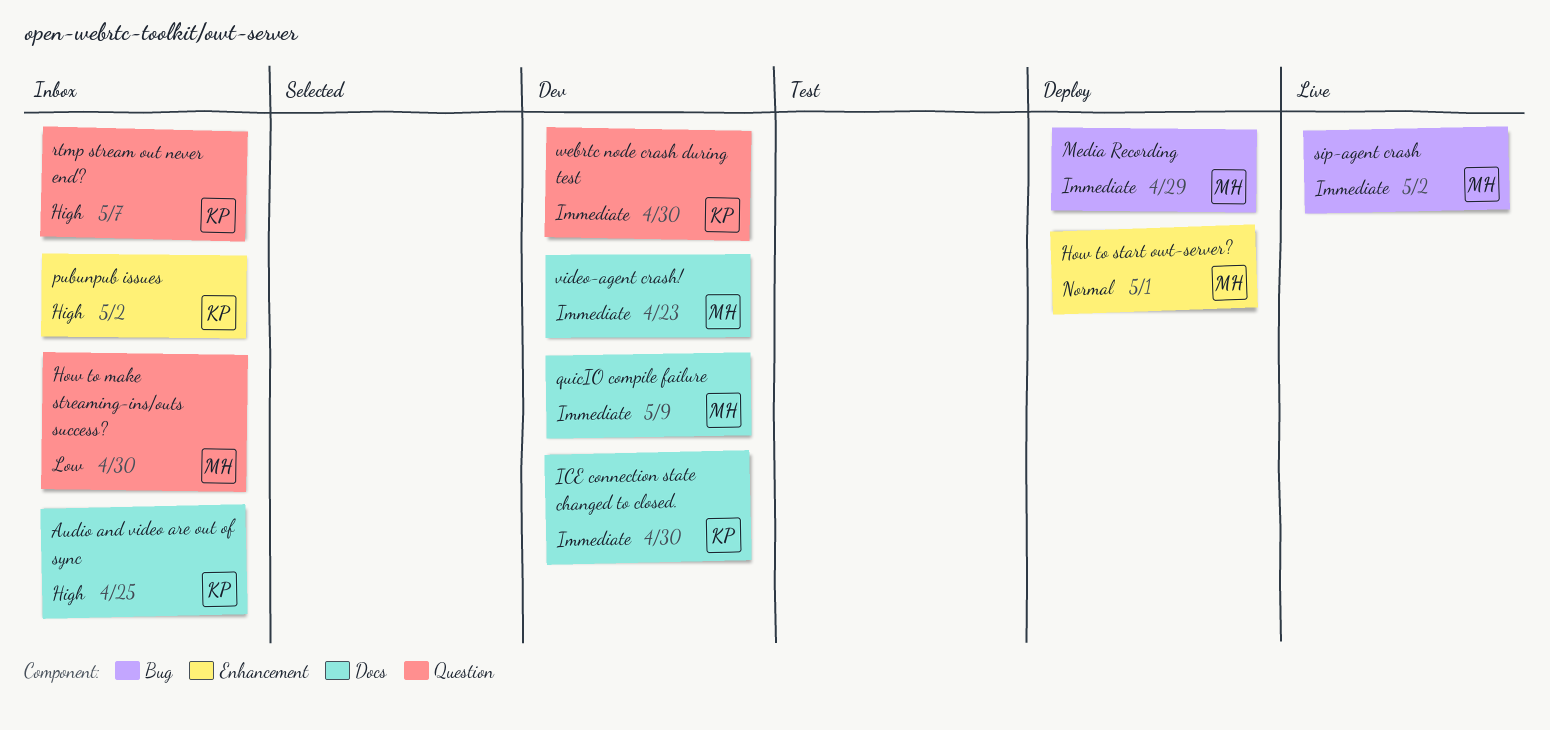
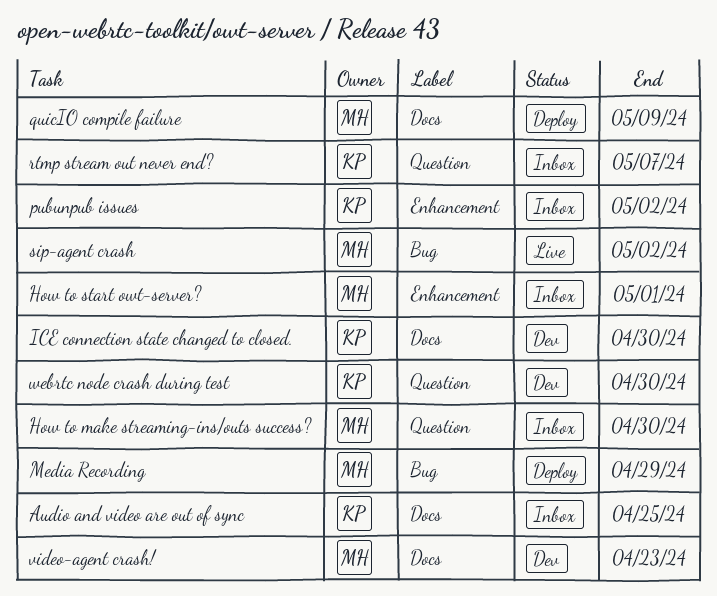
How to start owt-server?, status: Deploy -> Inbox
quicIO compile failure, status: Dev -> Deploy

